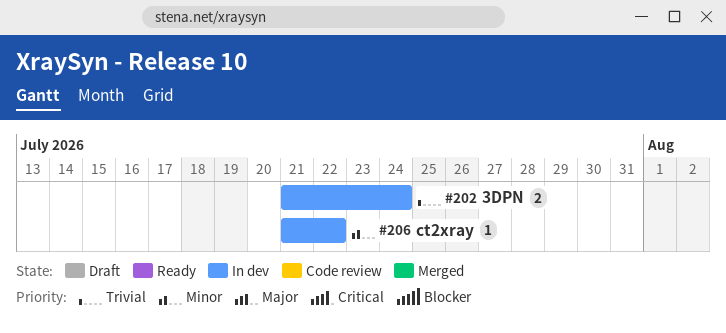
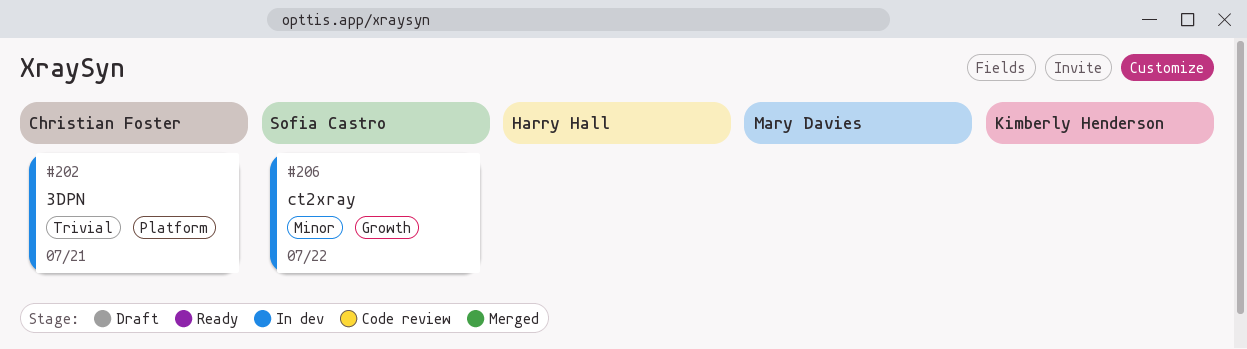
#202, due: Jul 24 -> Jul 21

